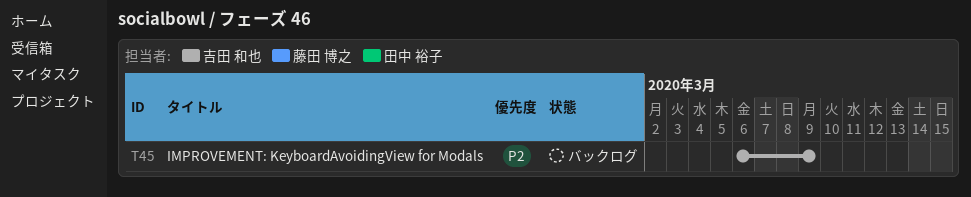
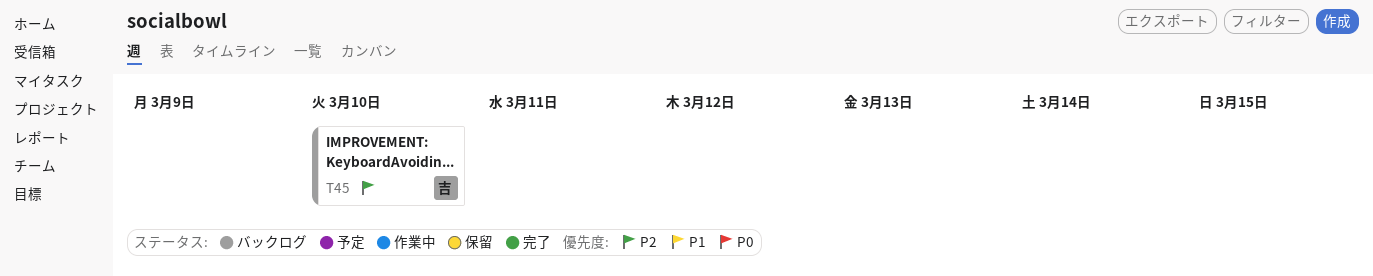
T45, due: Mar 9 -> Mar 10

